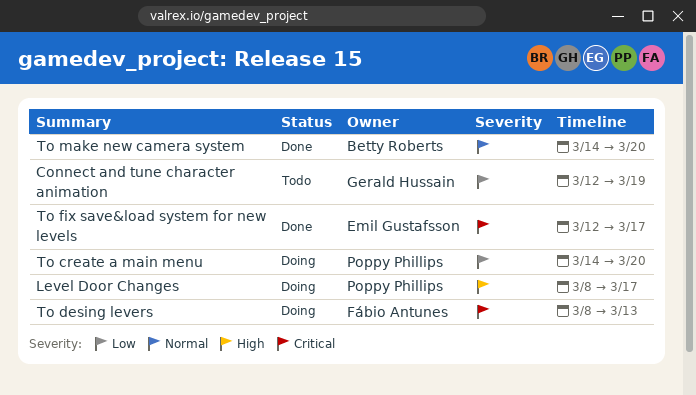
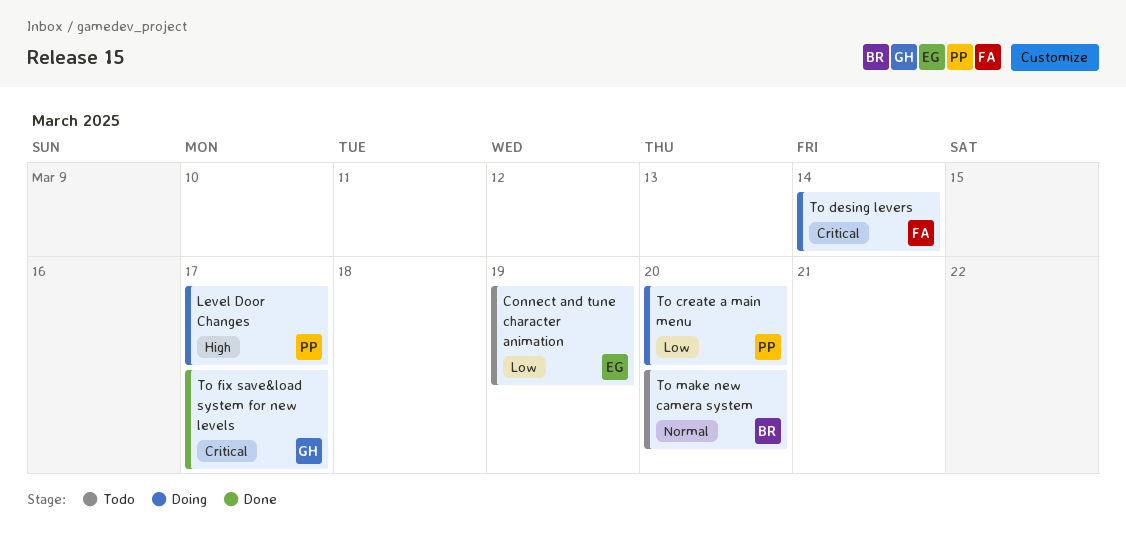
Connect and tune character animation, owner: Gerald Hussain -> Emil Gustafsson
To desing levers, due: Mar 13 -> Mar 14
To fix save&load system for new levels, owner: Emil Gustafsson -> Gerald Hussain
To make new camera system, status: Done -> Todo

